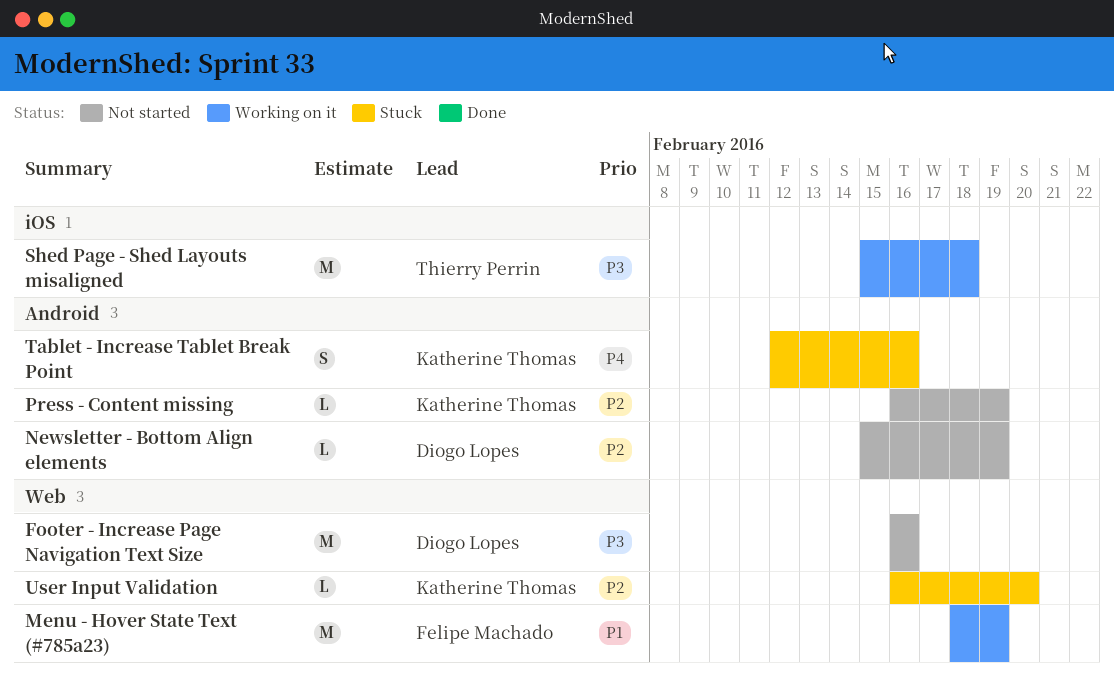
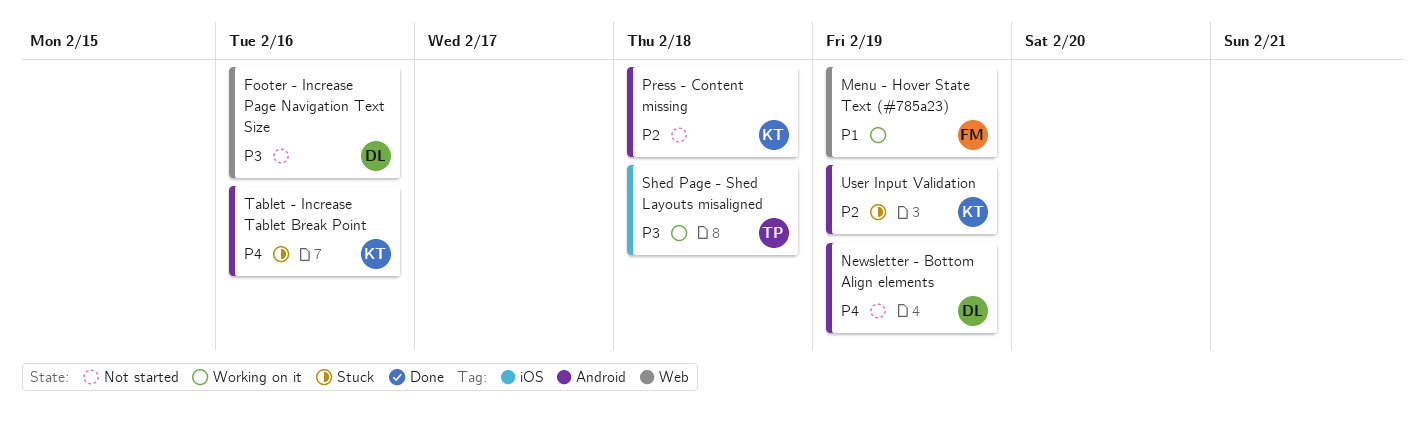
Newsletter - Bottom Align elements, priority: P2 -> P4
Press - Content missing, due: Feb 19 -> Feb 18
User Input Validation, label: Web -> Android
User Input Validation, due: Feb 20 -> Feb 19

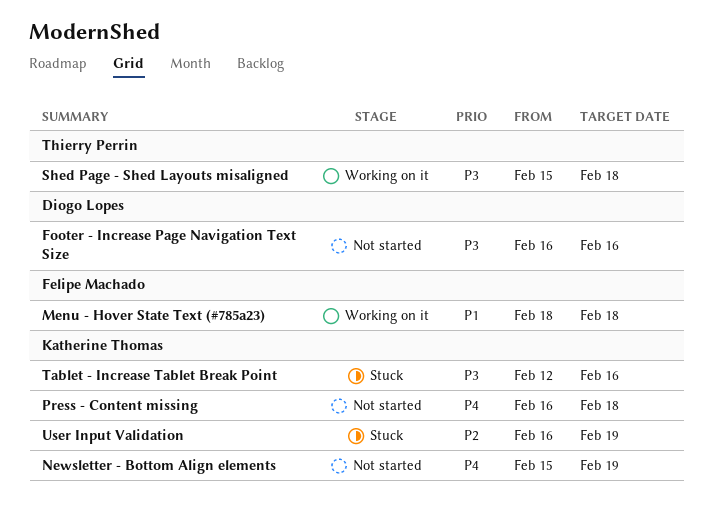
Menu - Hover State Text (#785a23), due: Feb 19 -> Feb 18
Newsletter - Bottom Align elements, owner: Diogo Lopes -> Katherine Thomas
Press - Content missing, priority: P2 -> P4
Tablet - Increase Tablet Break Point, priority: P4 -> P3

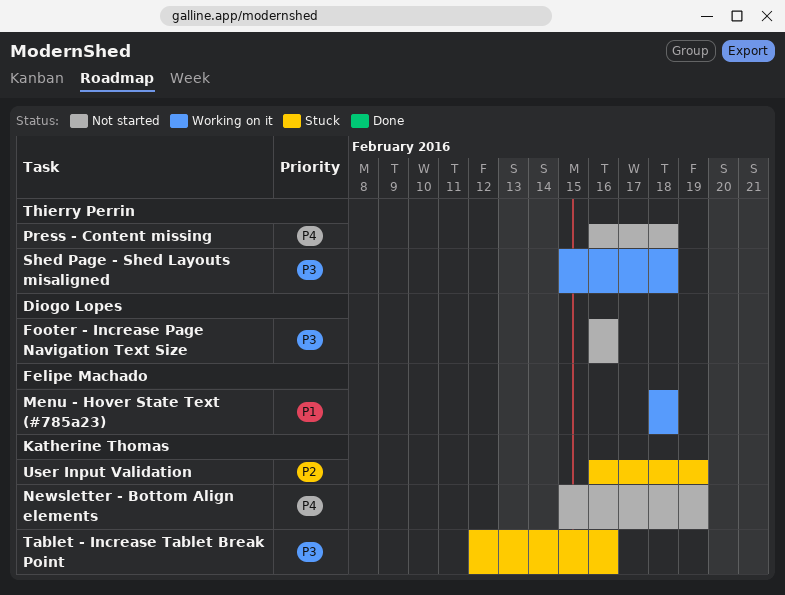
Press - Content missing, owner: Katherine Thomas -> Thierry Perrin

